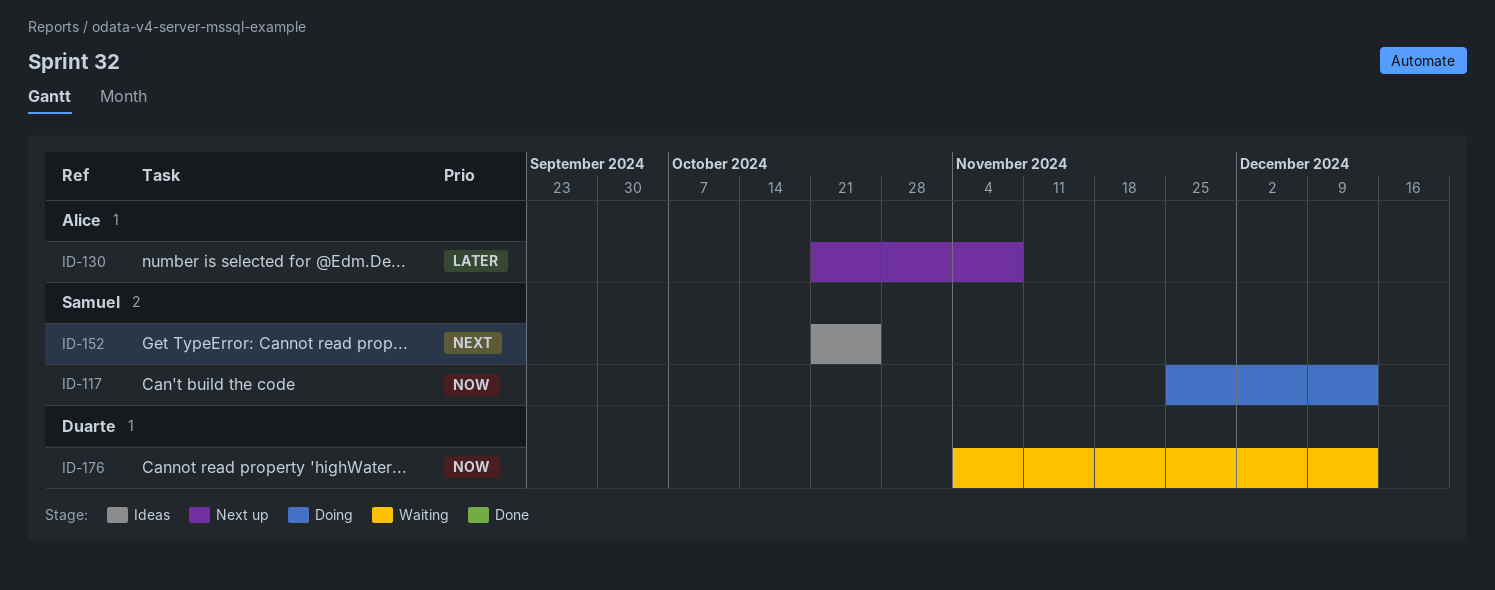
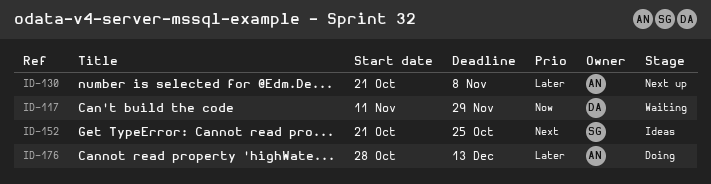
ID-117, status: Doing -> Waiting
ID-117, owner: Samuel -> Duarte
ID-117, start: Nov 25 -> Nov 11
ID-117, due: Dec 13 -> Nov 29
ID-176, status: Waiting -> Doing
ID-176, owner: Duarte -> Alice
ID-176, priority: Now -> Later
ID-176, start: Nov 4 -> Oct 28

